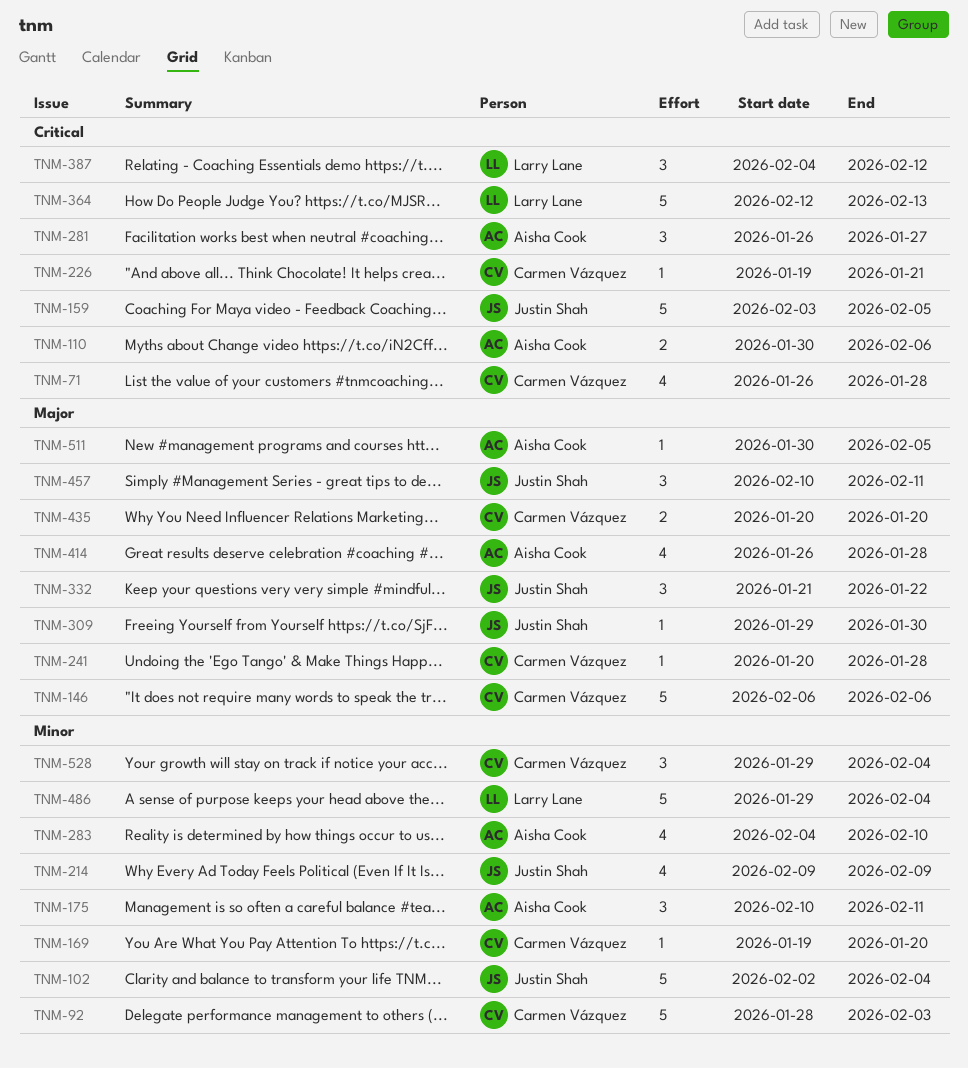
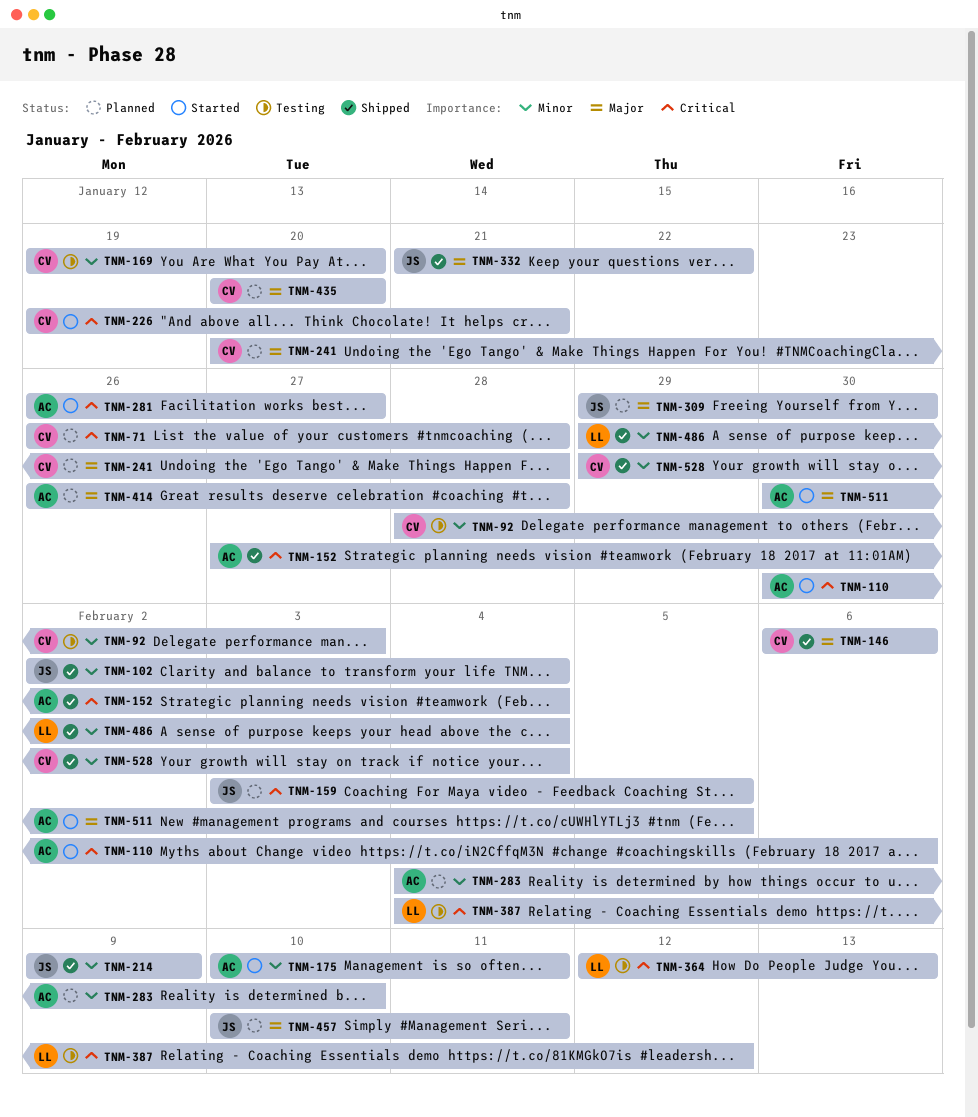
TNM-152: none -> present

